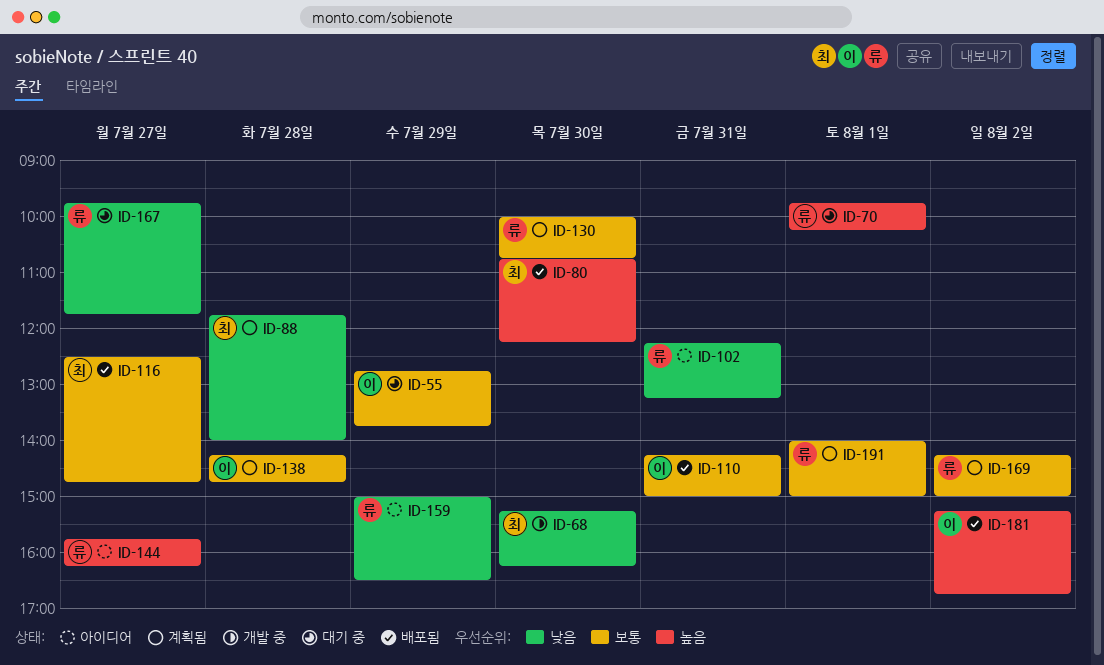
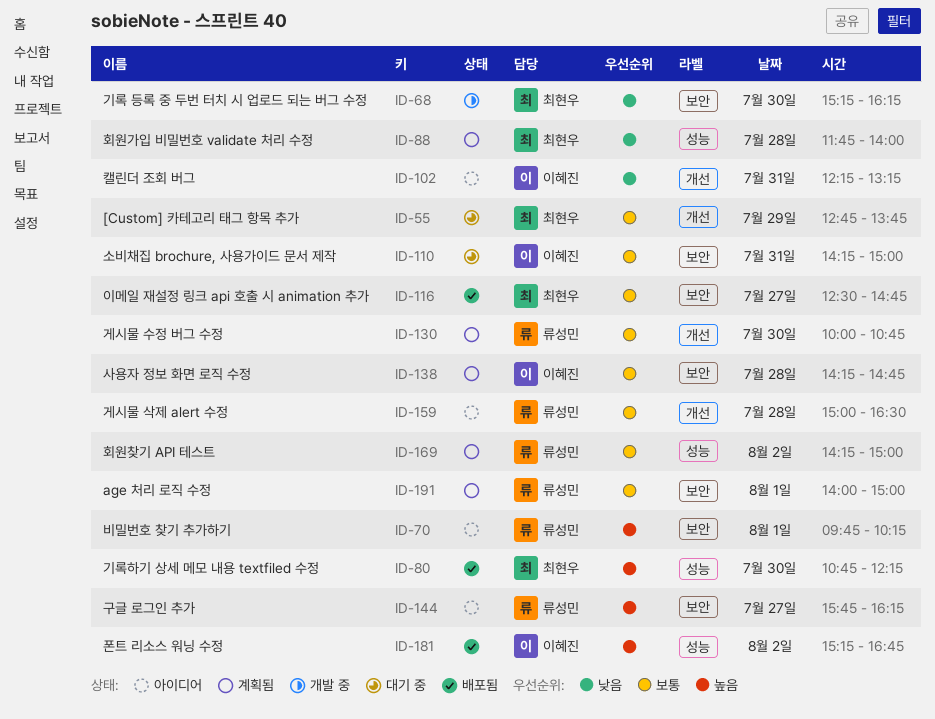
ID-55, owner: 이혜진 -> 최현우
ID-70, status: 대기 중 -> 아이디어
ID-102, owner: 류성민 -> 이혜진
ID-110, status: 배포됨 -> 대기 중
ID-159, priority: 낮음 -> 보통
ID-159, day: Jul 29 -> Jul 28
ID-167: present -> none

